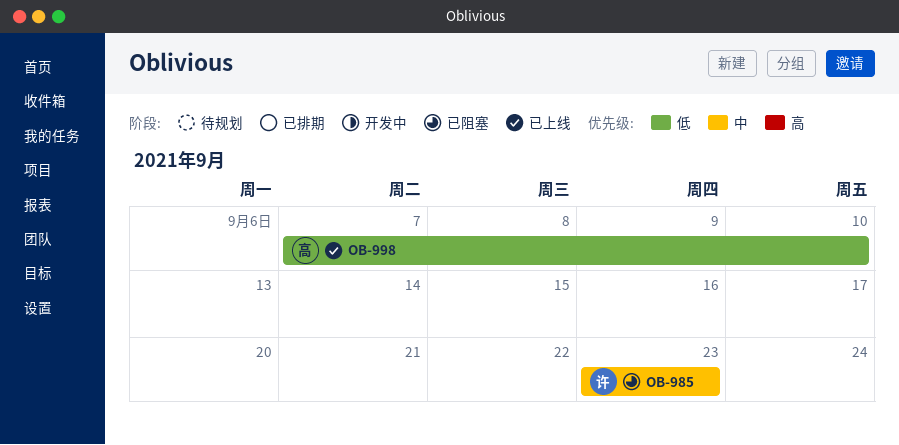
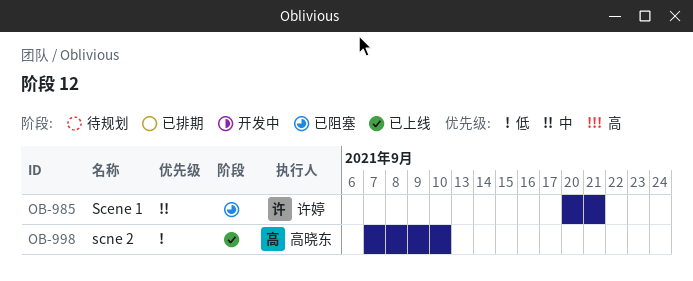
OB-985, start: Sep 23 -> Sep 20
OB-985, due: Sep 23 -> Sep 21

